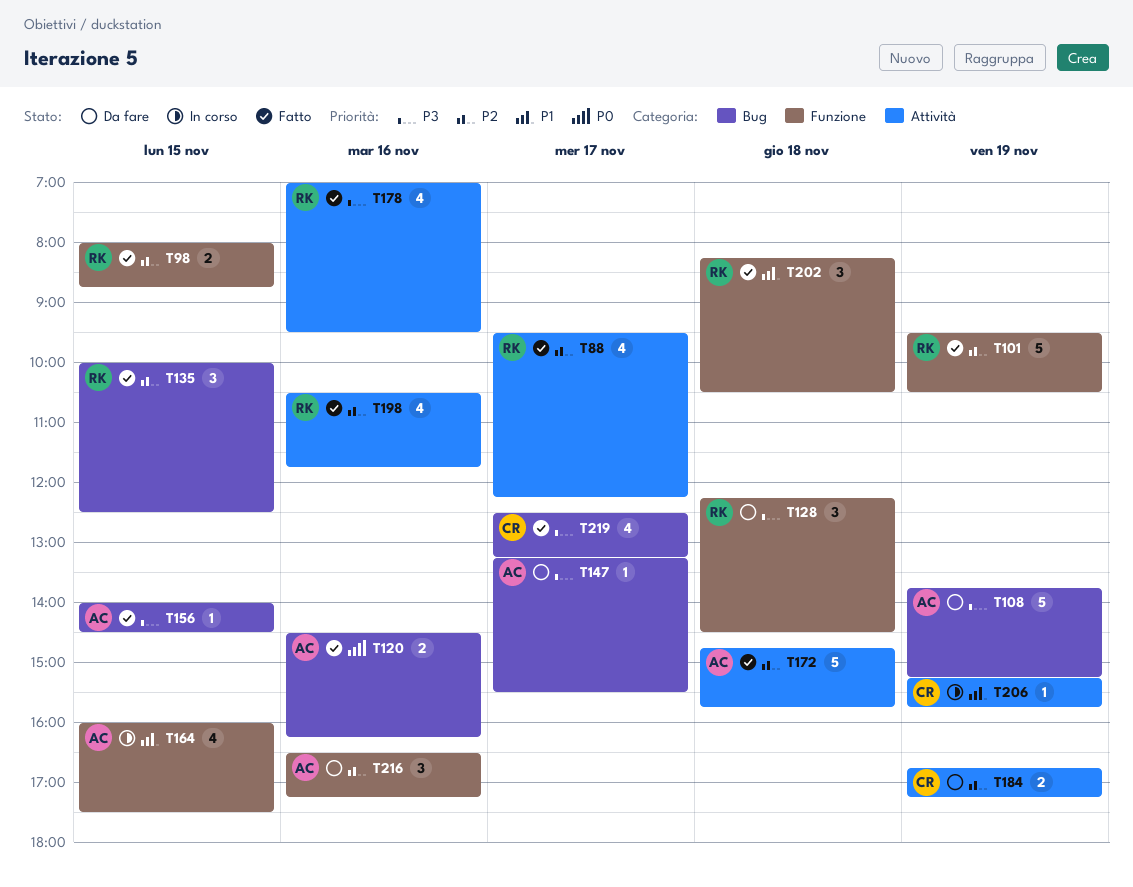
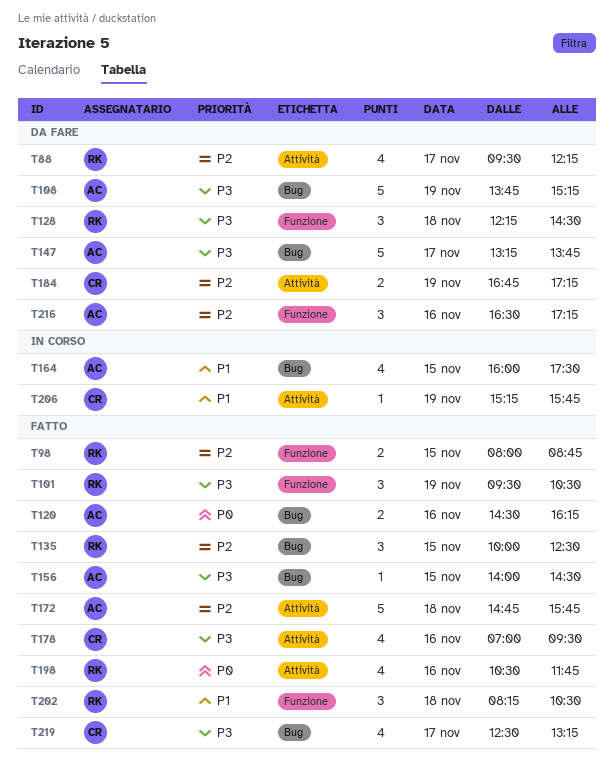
T88, status: Fatto -> Da fare
T101, priority: P2 -> P3
T101, estimate: 5 -> 3
T147, estimate: 1 -> 5
T147, ends: 15:30 -> 13:45
T164, label: Funzione -> Bug
T178, owner: RK -> CR
T198, priority: P2 -> P0

